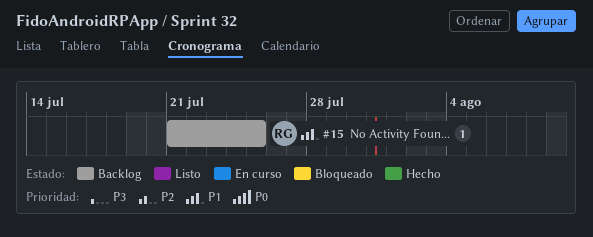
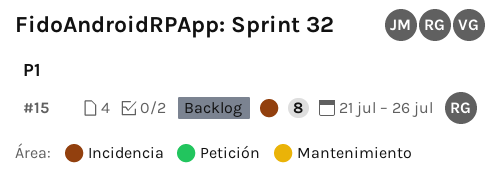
#15, estimate: 1 -> 8
#15, due: Jul 25 -> Jul 26

